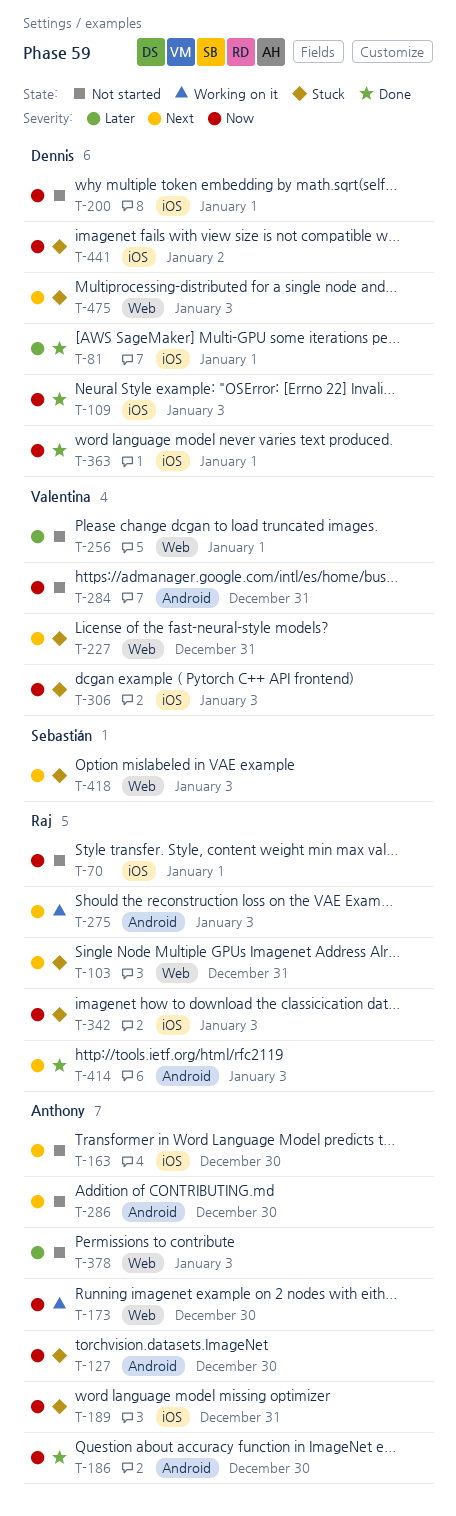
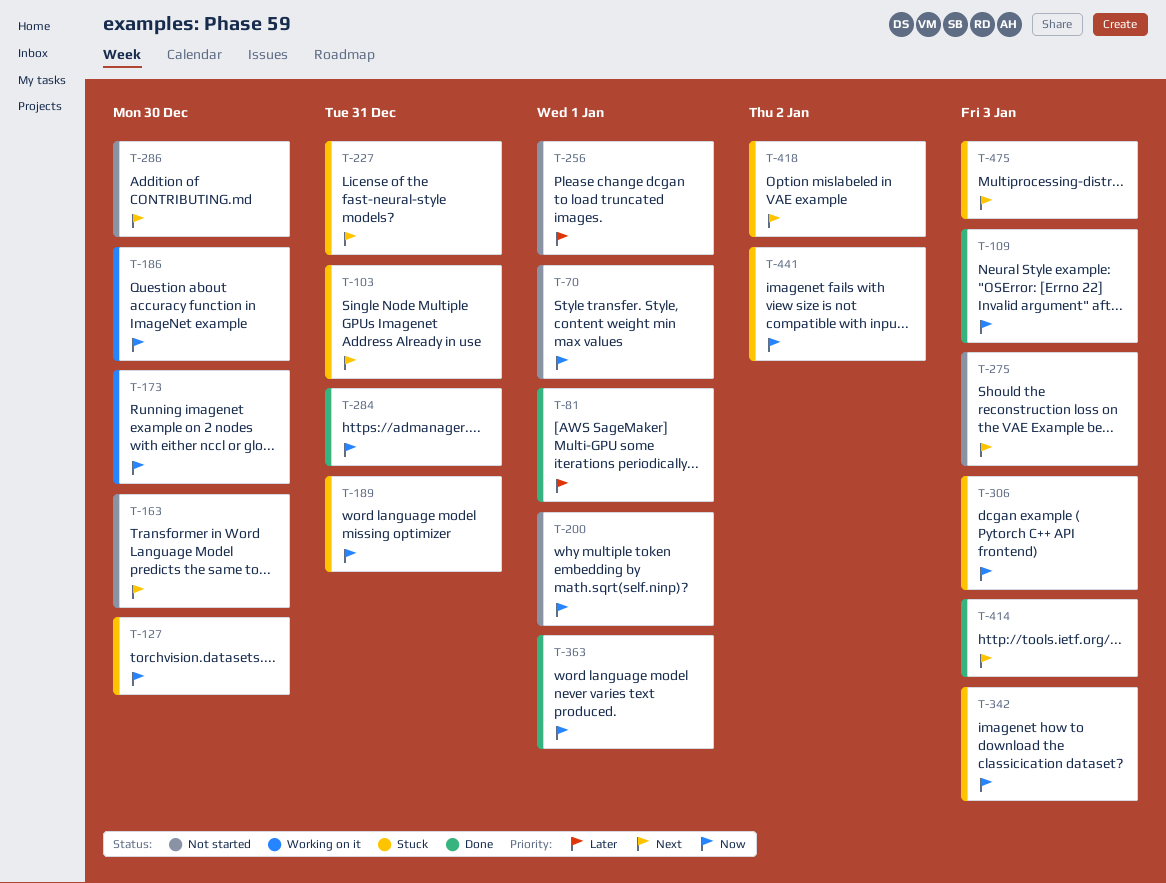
T-186, status: Done -> Working on it
T-275, status: Working on it -> Not started
T-284, status: Not started -> Done
T-378: present -> none
T-418, due: Jan 3 -> Jan 2

